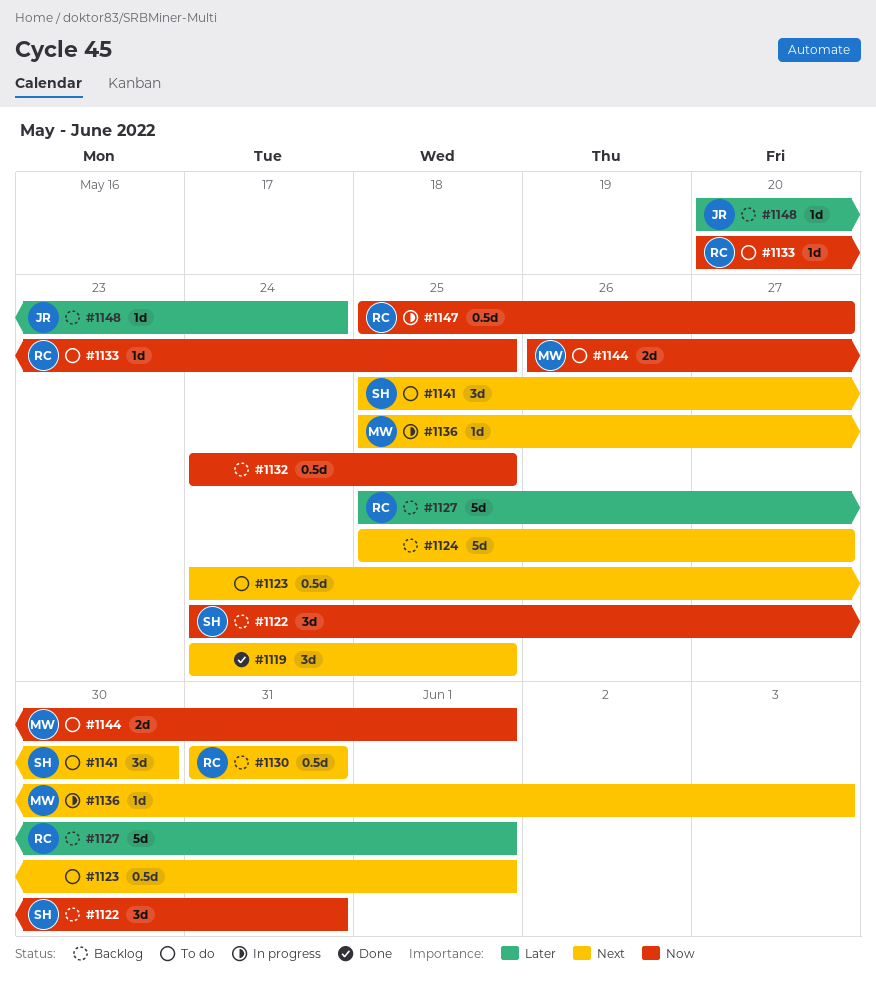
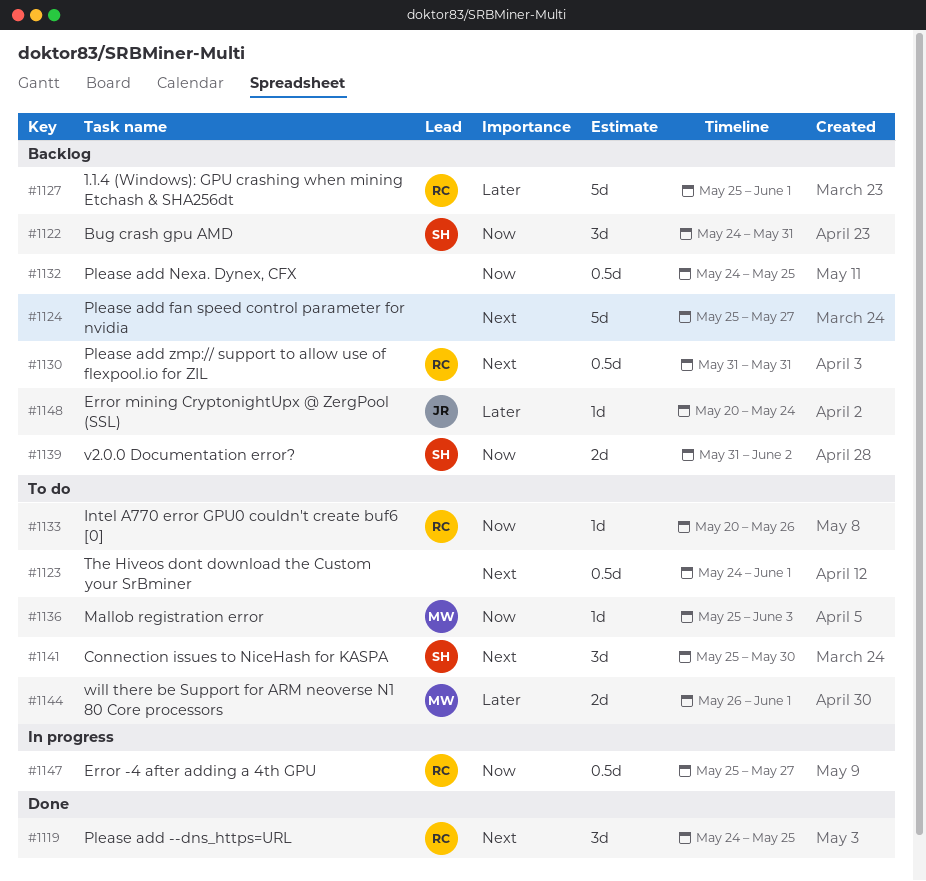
#1119, owner: none -> RC
#1133, due: May 25 -> May 26
#1136, status: In progress -> To do
#1136, priority: Next -> Now
#1139: none -> present
#1144, priority: Now -> Later

